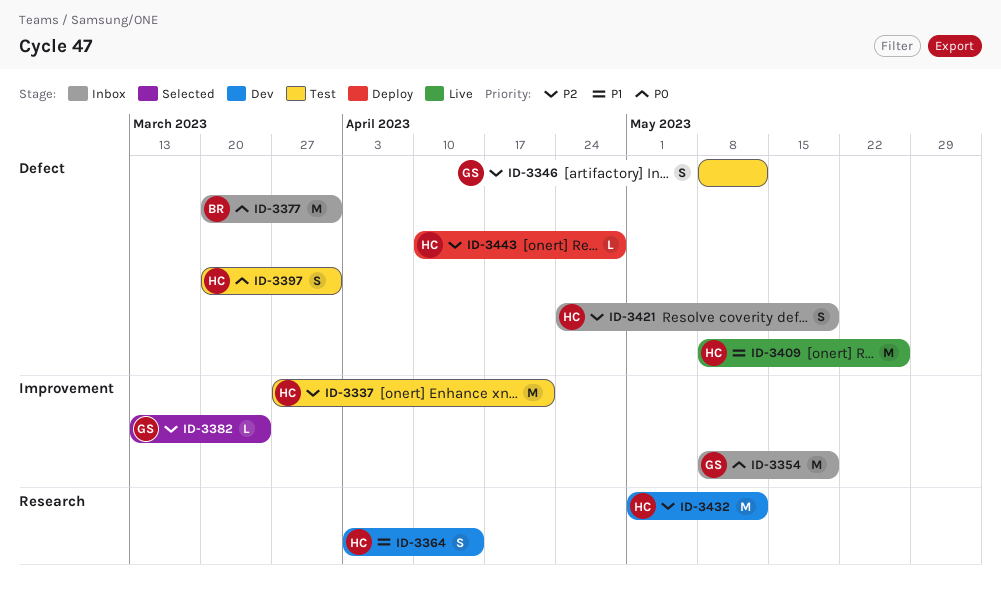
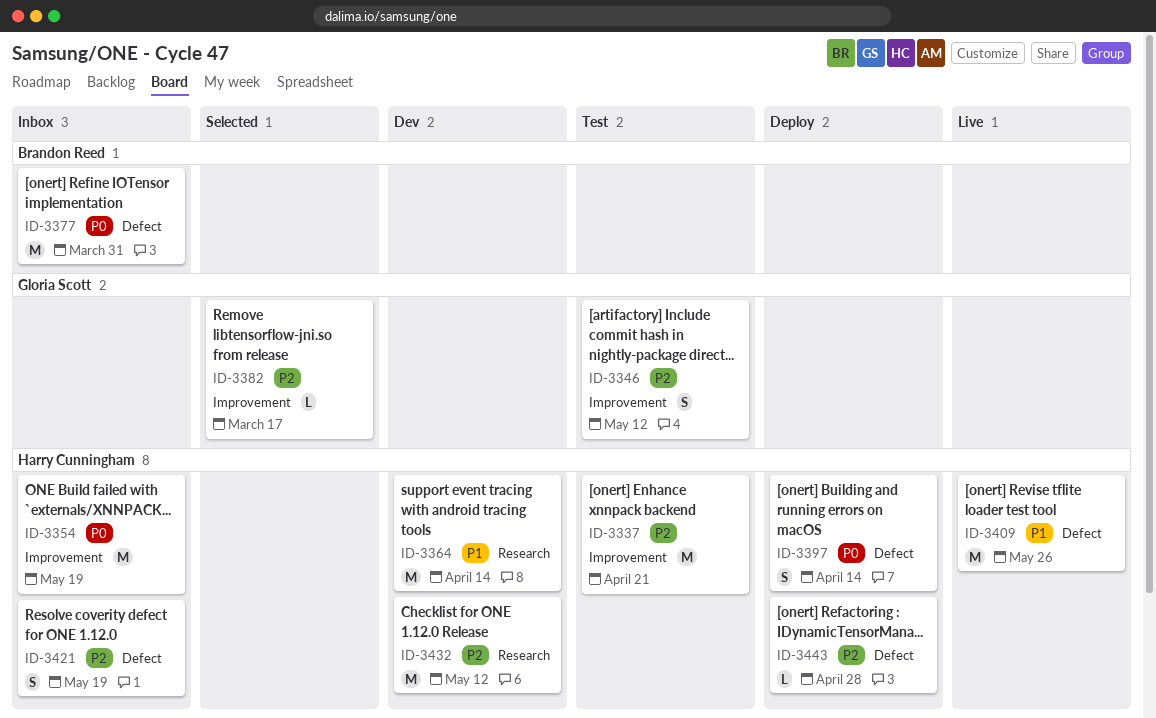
ID-3346, label: Defect -> Improvement
ID-3354, owner: Gloria Scott -> Harry Cunningham
ID-3364, estimate: S -> M
ID-3382, due: Mar 24 -> Mar 17
ID-3397, status: Test -> Deploy
ID-3397, due: Mar 31 -> Apr 14

